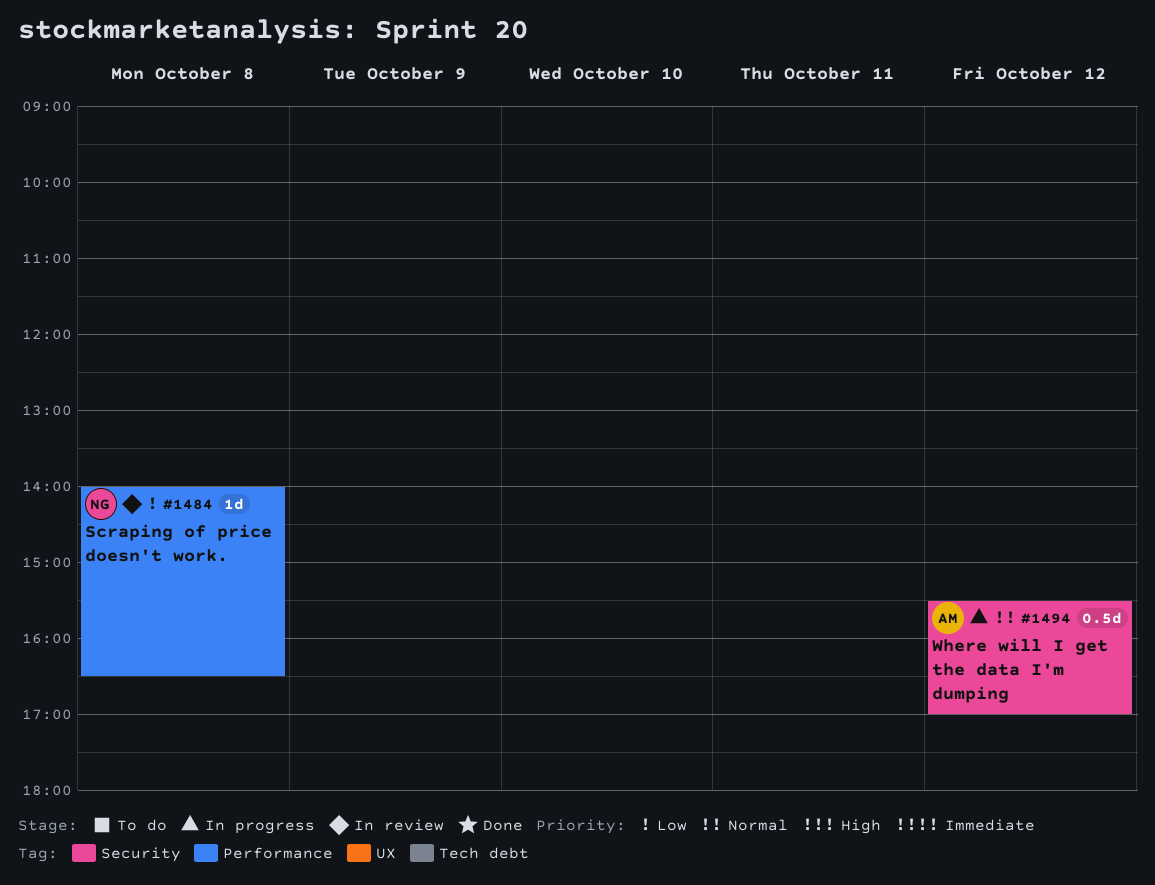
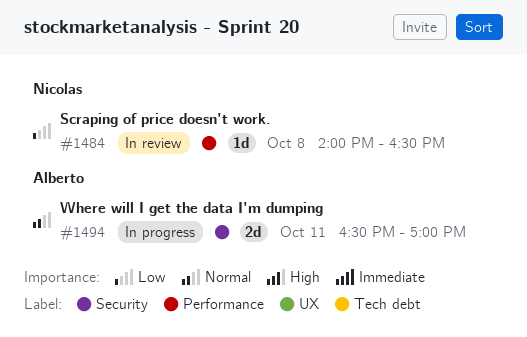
#1494, estimate: 0.5d -> 2d
#1494, day: Oct 12 -> Oct 11
#1494, begins: 15:30 -> 16:30

